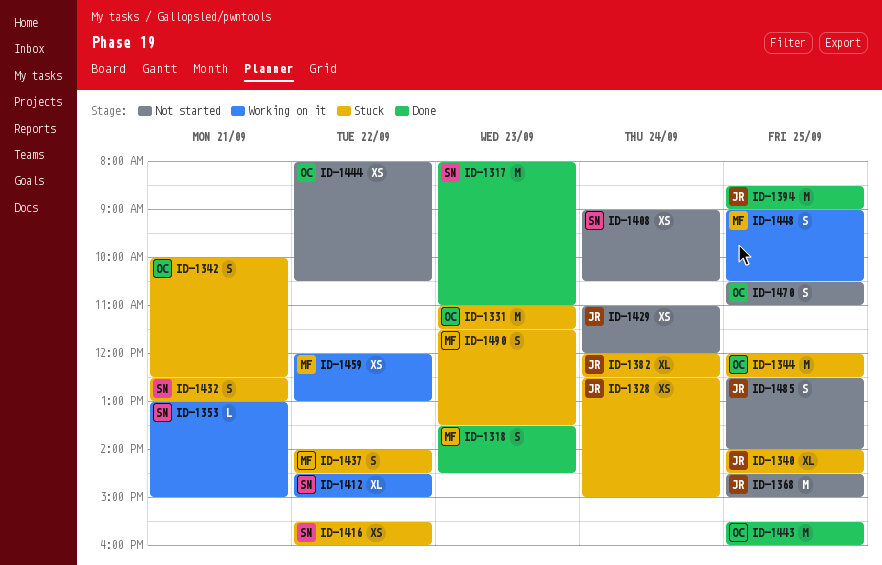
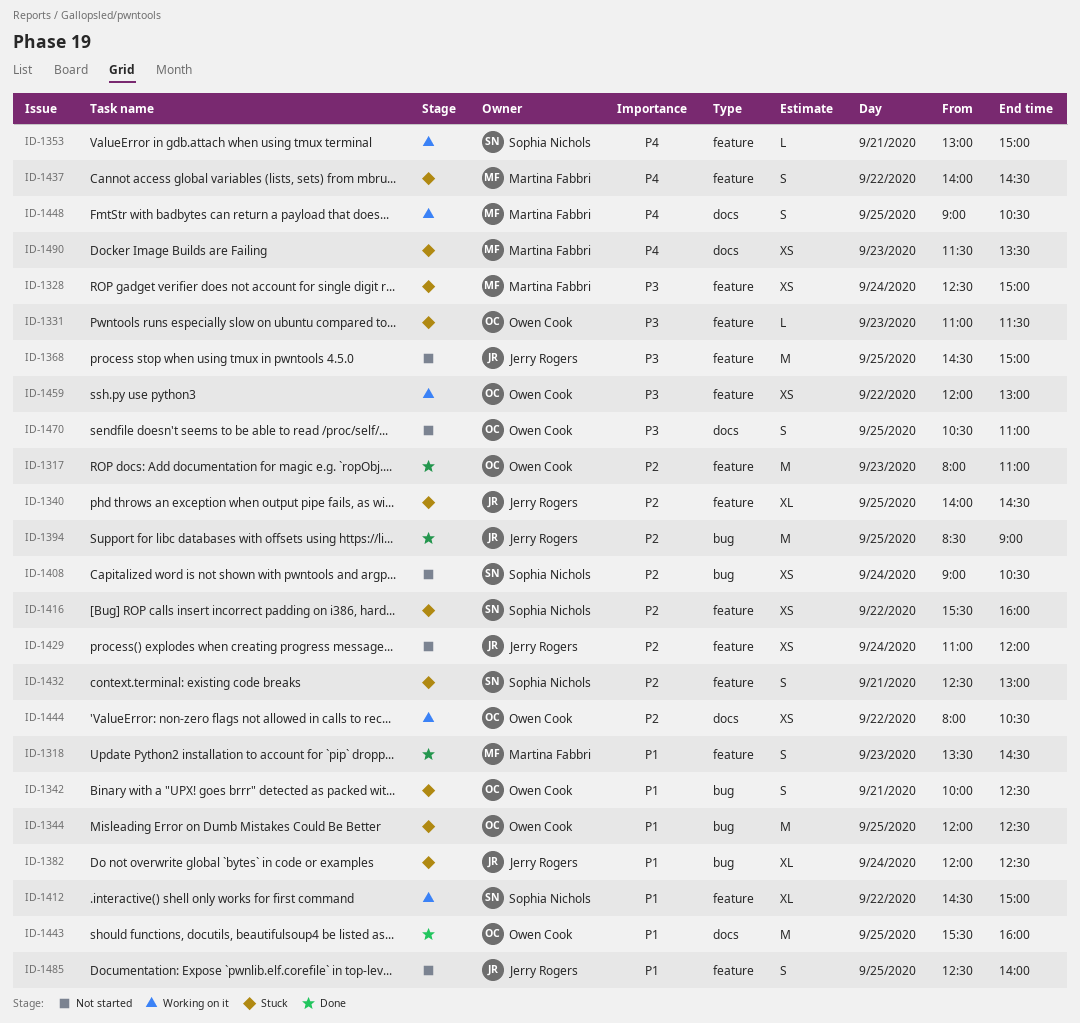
ID-1317, owner: Sophia Nichols -> Owen Cook
ID-1328, owner: Jerry Rogers -> Martina Fabbri
ID-1331, estimate: M -> L
ID-1444, status: Not started -> Working on it
ID-1459, owner: Martina Fabbri -> Owen Cook
ID-1490, estimate: S -> XS

